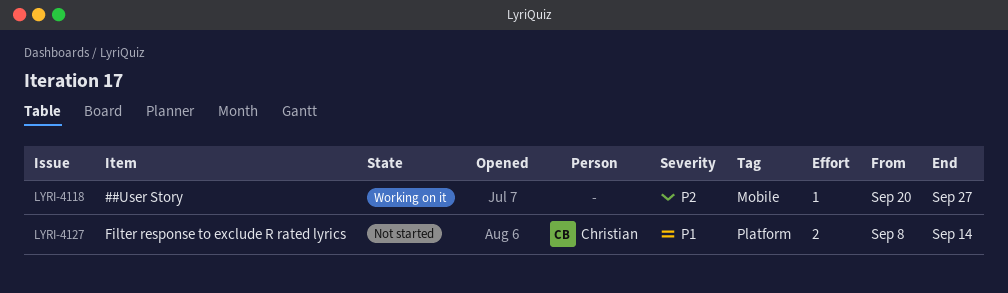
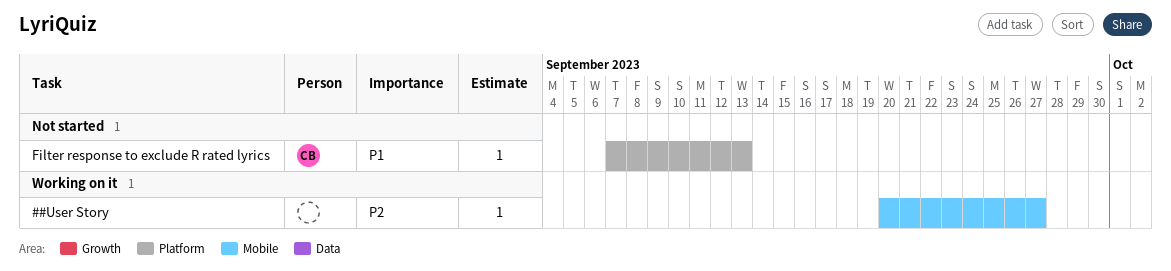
Filter response to exclude R rated lyrics, estimate: 2 -> 1
Filter response to exclude R rated lyrics, start: Sep 8 -> Sep 7
Filter response to exclude R rated lyrics, due: Sep 14 -> Sep 13

